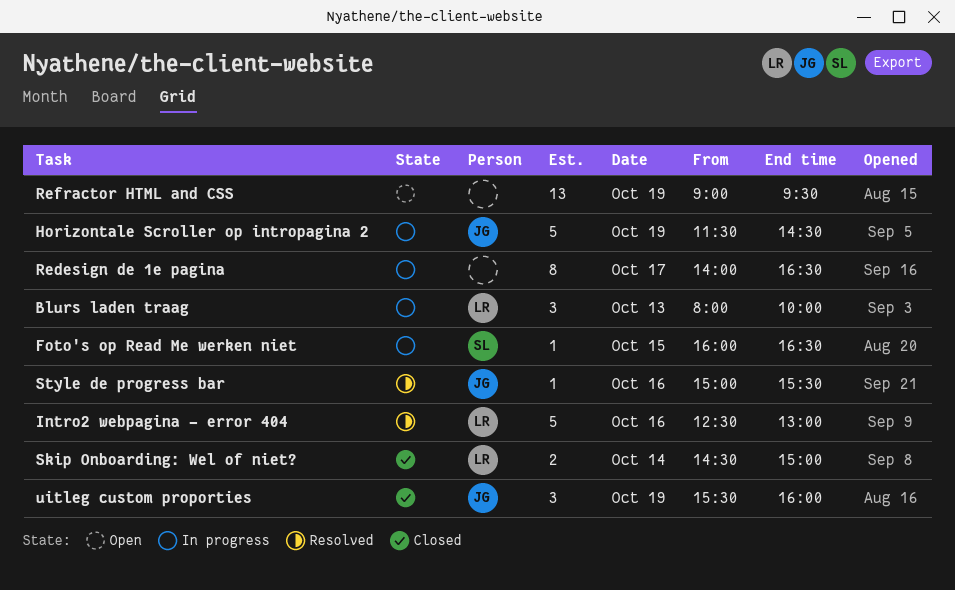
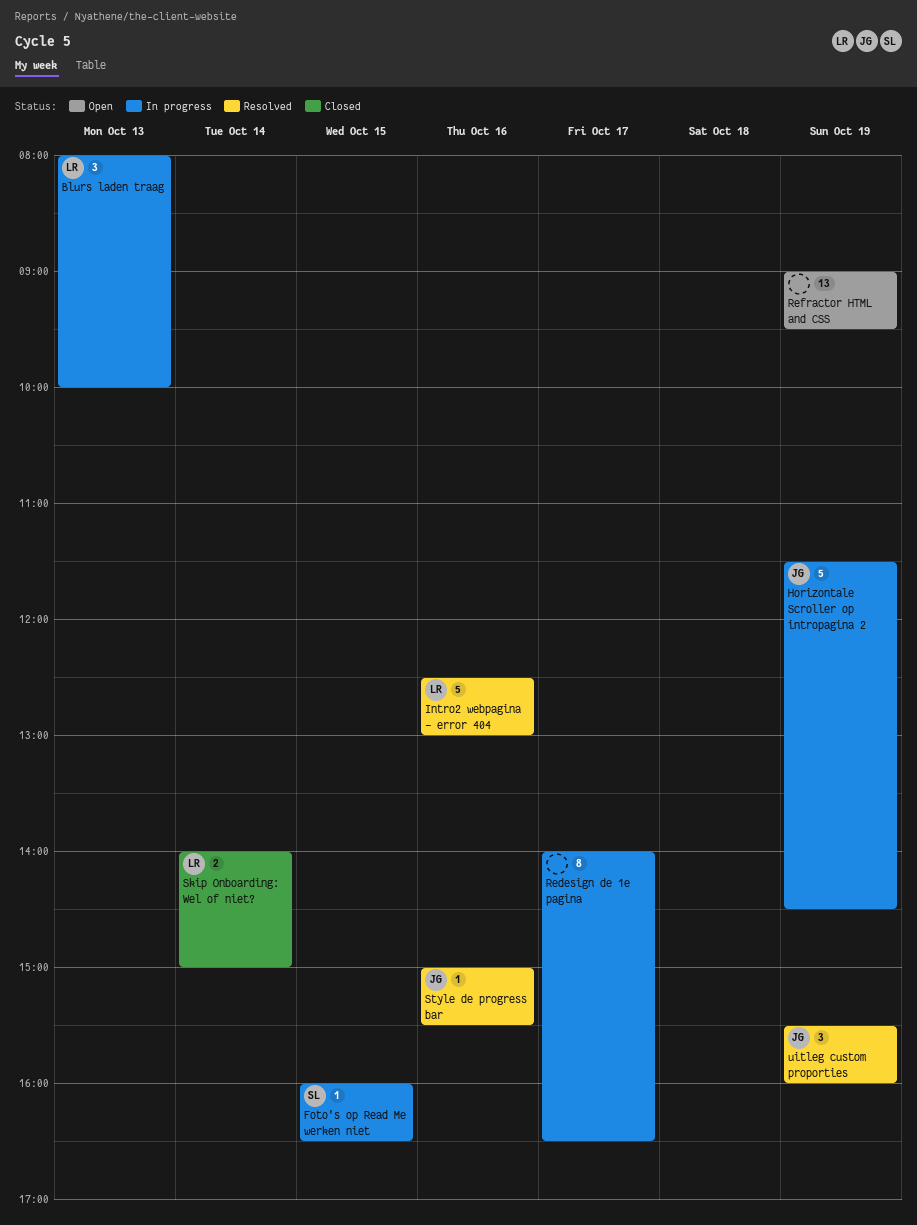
Skip Onboarding: Wel of niet?, begins: 14:30 -> 14:00
uitleg custom proporties, status: Closed -> Resolved

